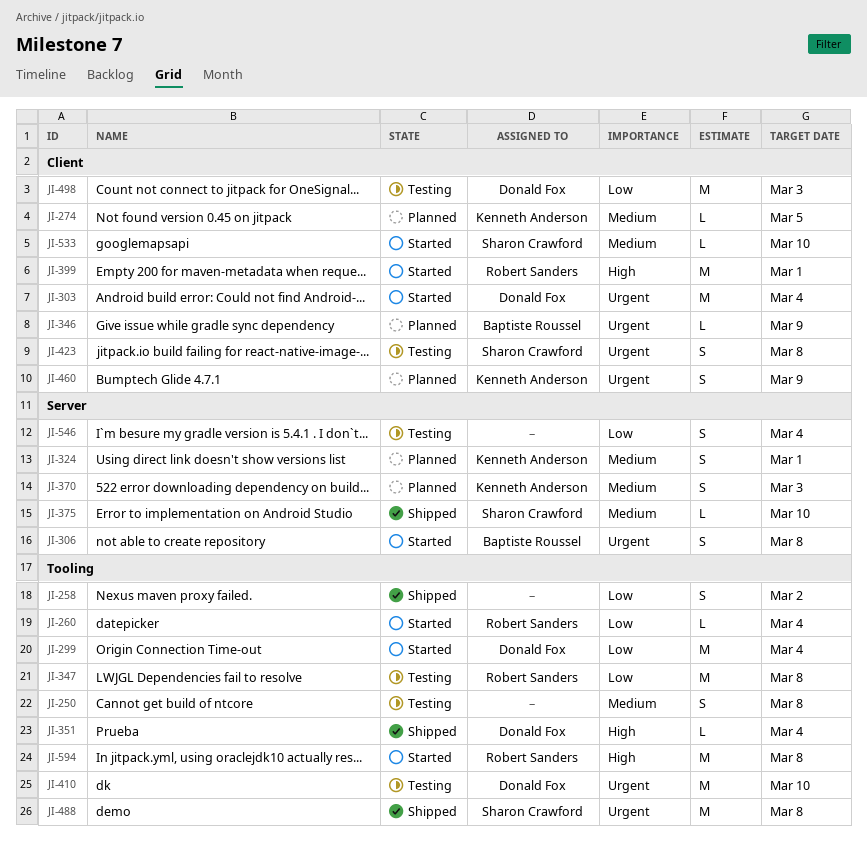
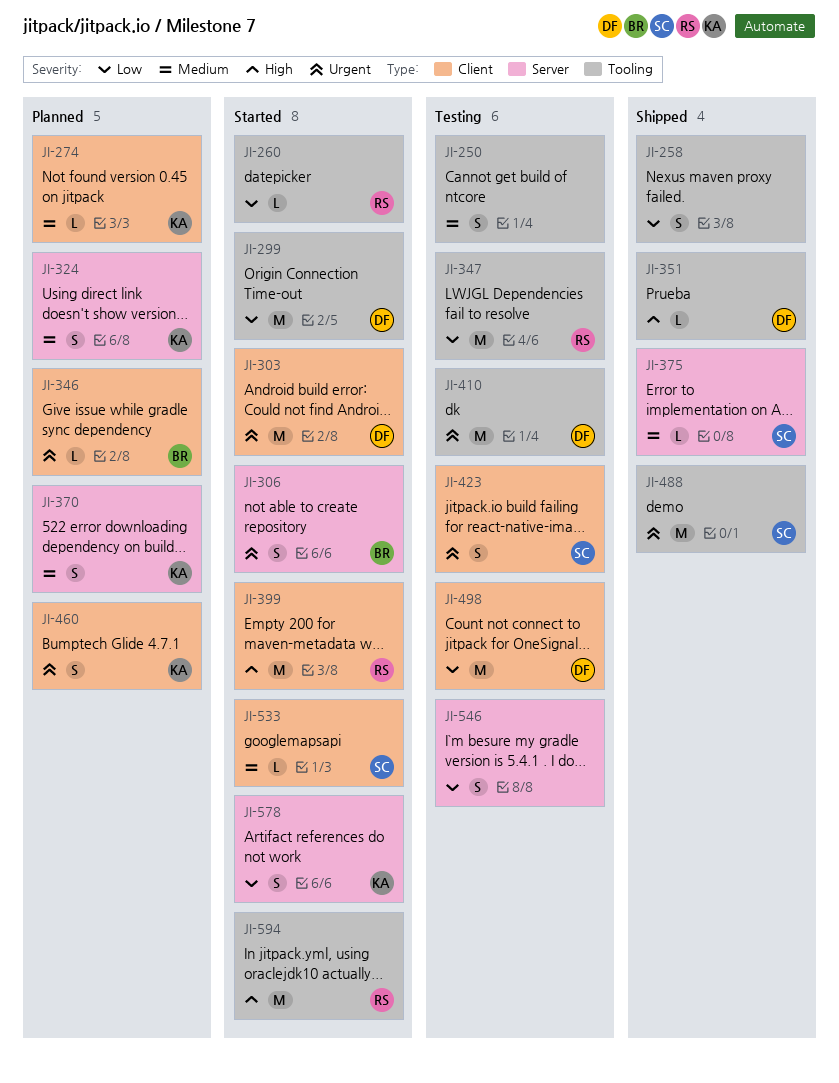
JI-578: none -> present

